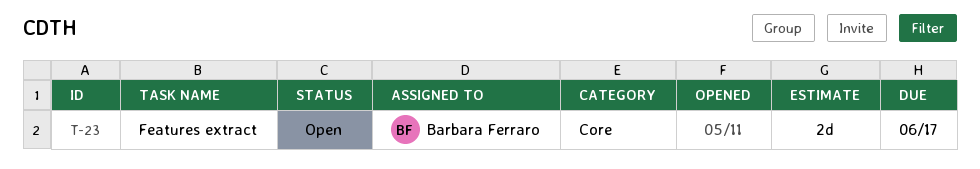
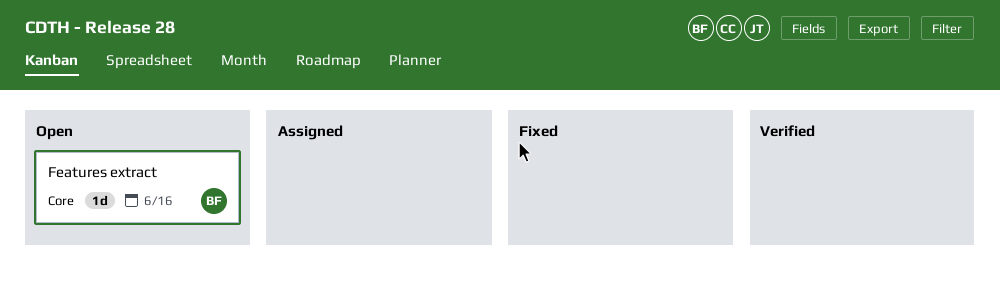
Features extract, estimate: 2d -> 1d
Features extract, due: Jun 17 -> Jun 16

